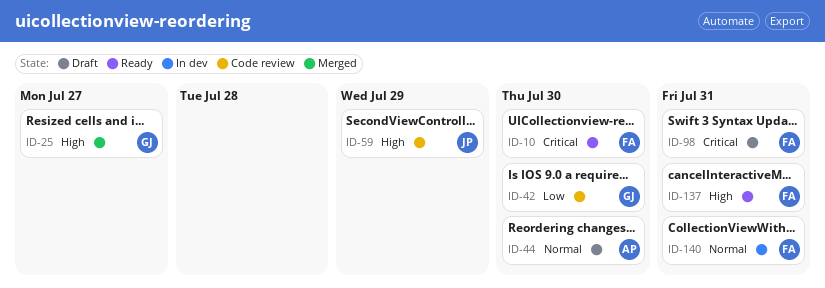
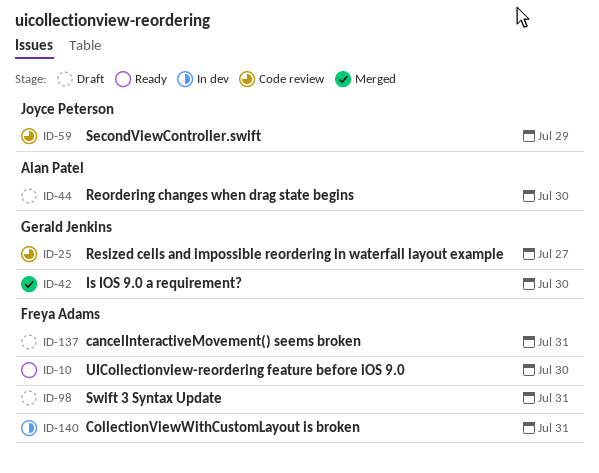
ID-25, status: Merged -> Code review
ID-42, status: Code review -> Merged
ID-137, status: Ready -> Draft

